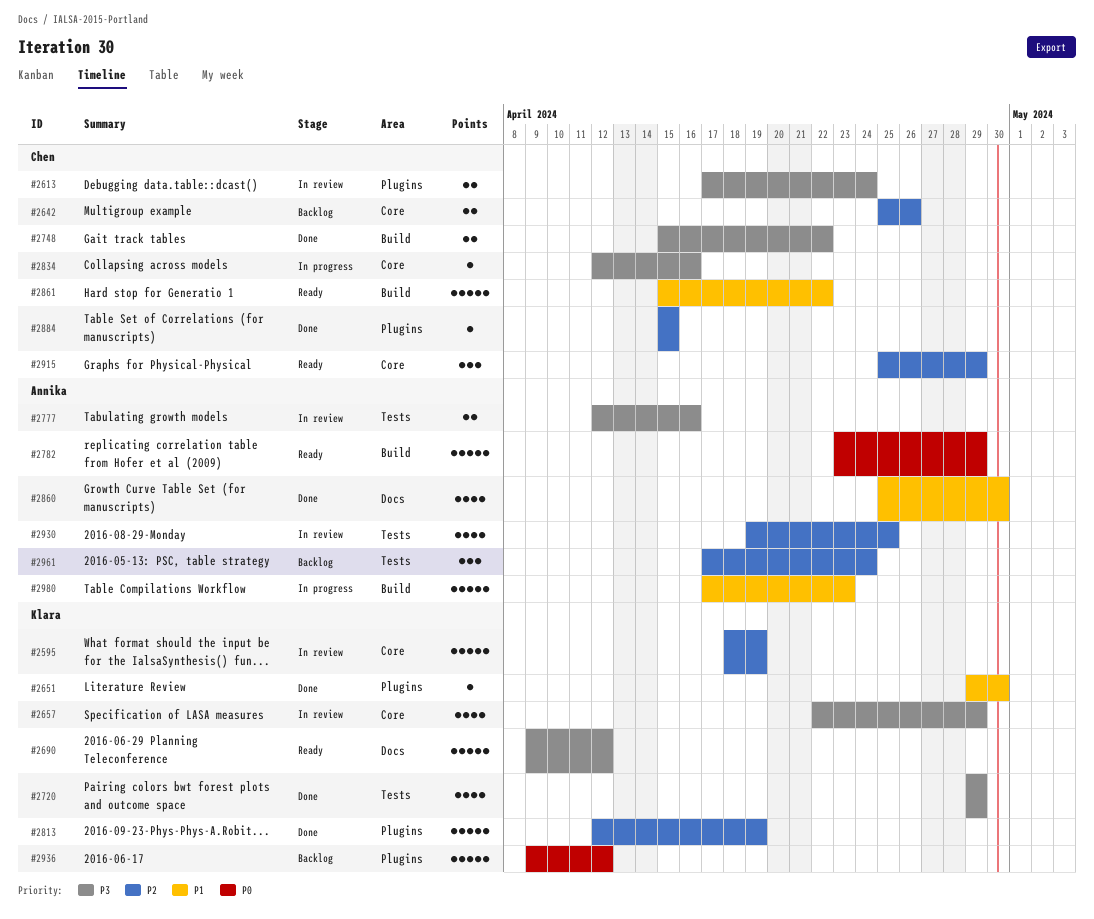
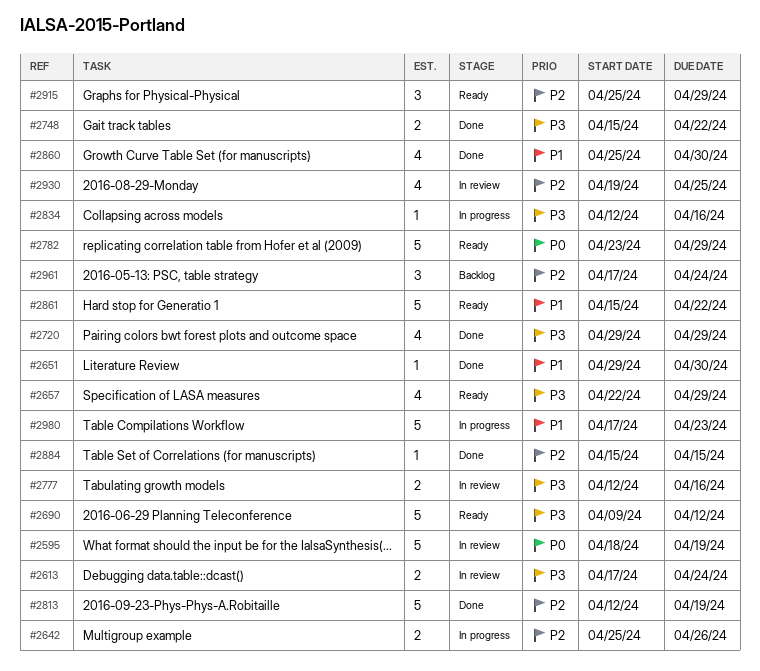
#2595, priority: P2 -> P0
#2642, status: Backlog -> In progress
#2657, status: In review -> Ready
#2936: present -> none

